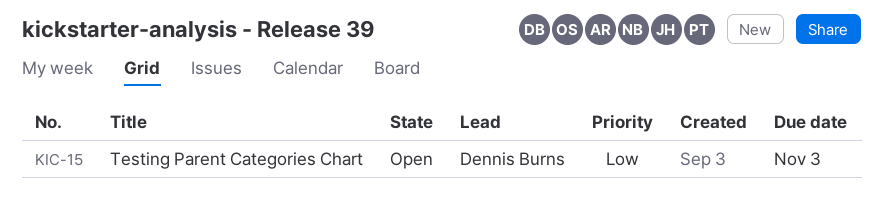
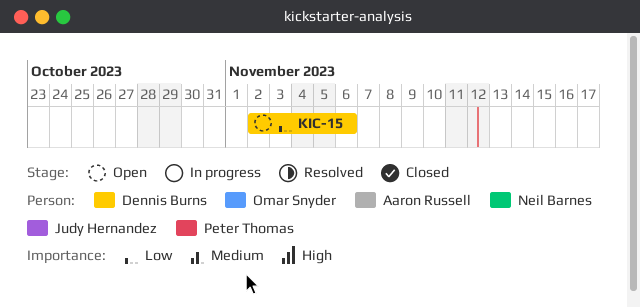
KIC-15, due: Nov 3 -> Nov 6

